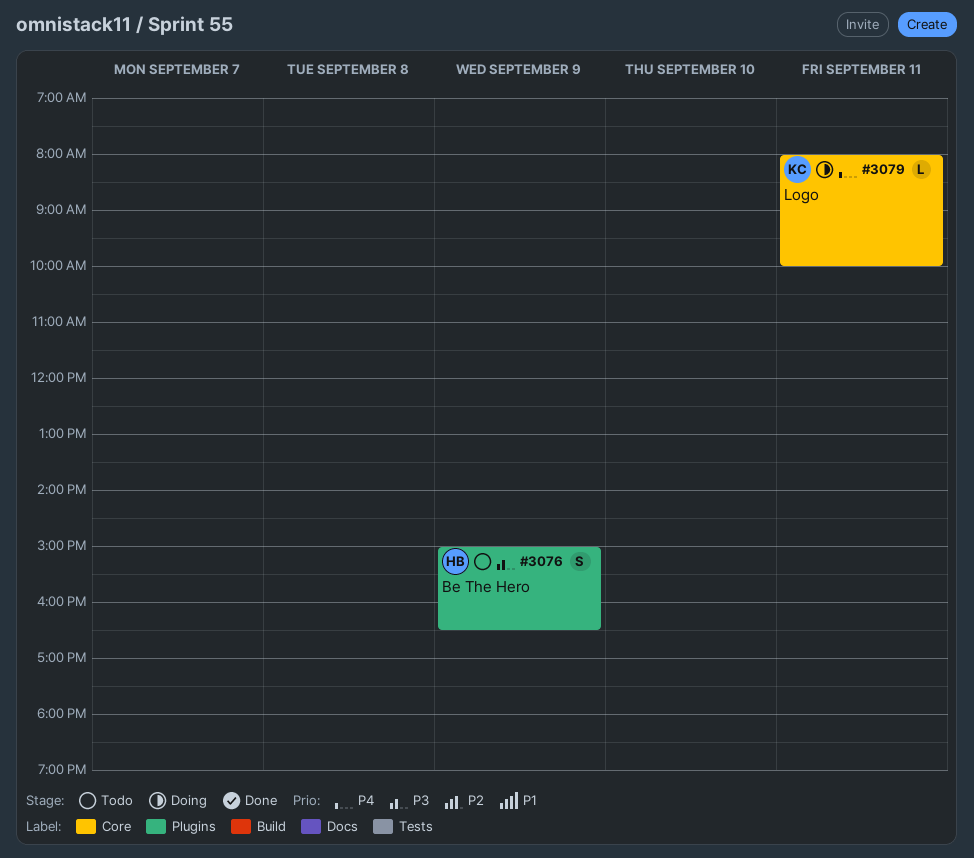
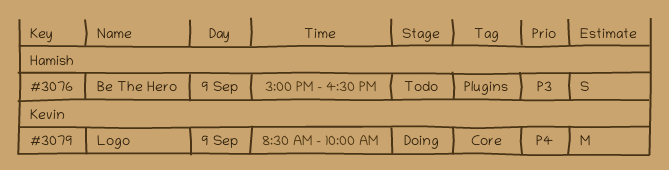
#3079, estimate: L -> M
#3079, day: Sep 11 -> Sep 9
#3079, begins: 08:00 -> 08:30

